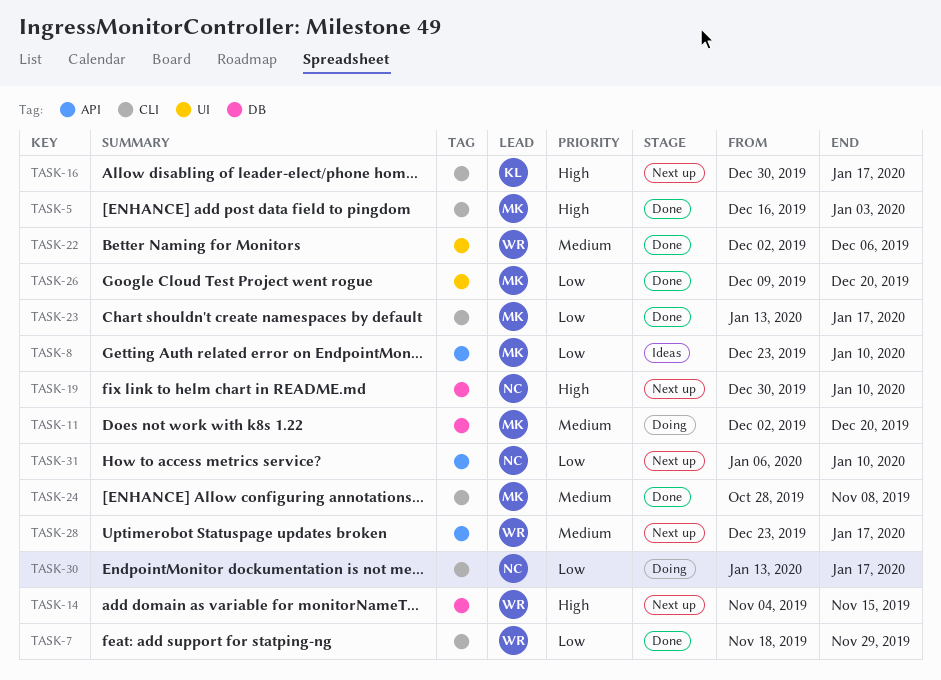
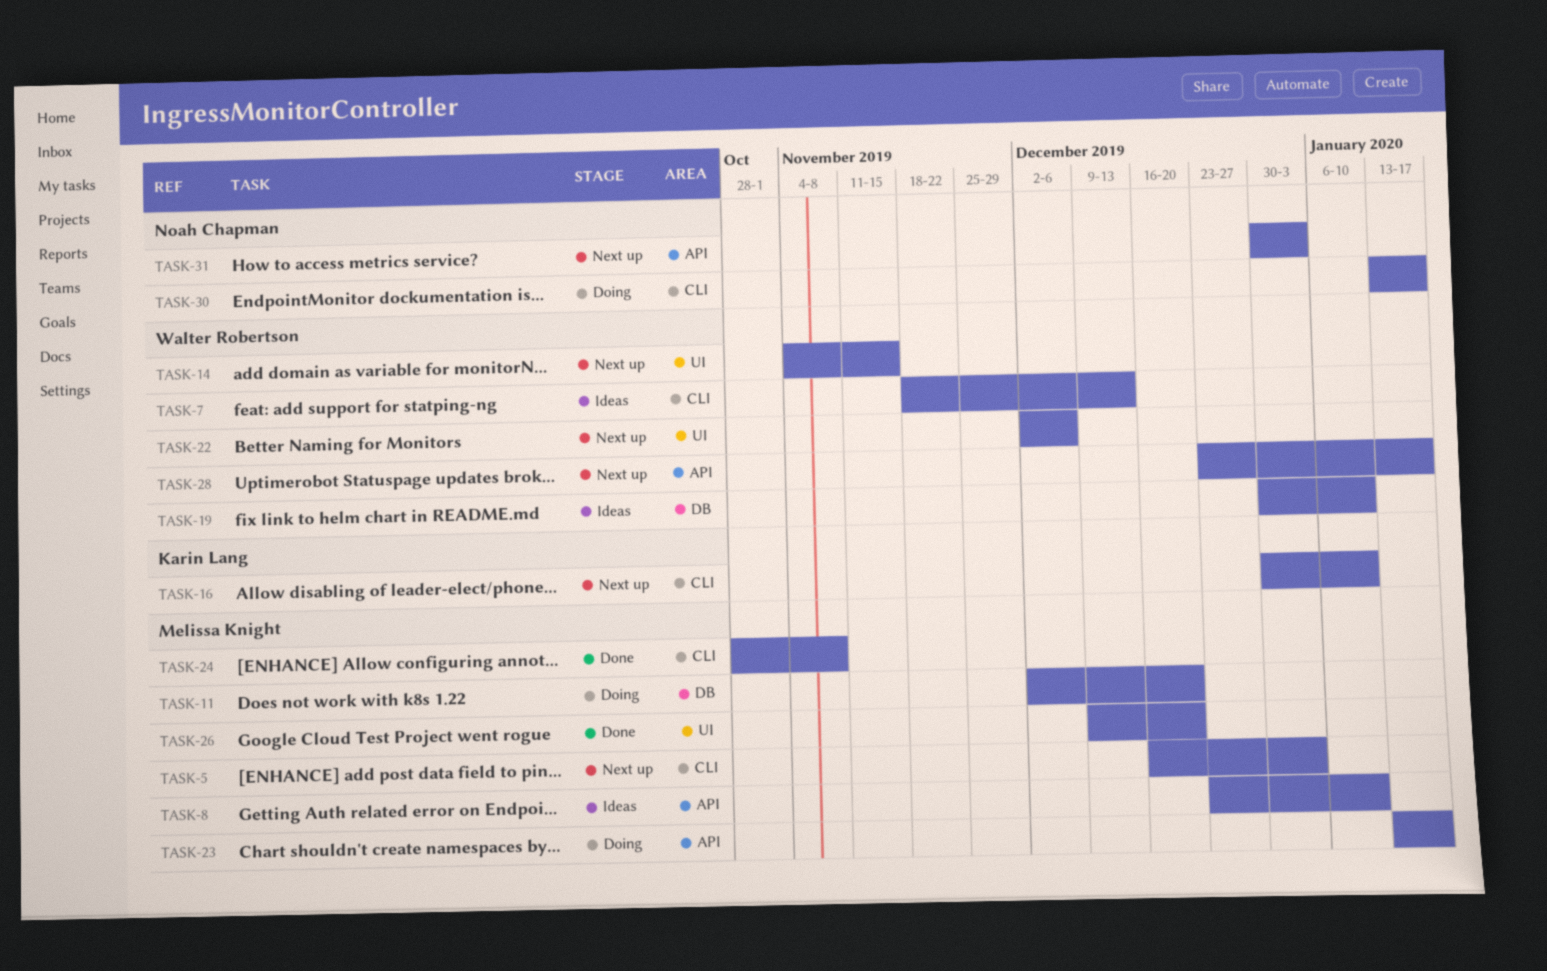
TASK-5, status: Done -> Next up
TASK-7, status: Done -> Ideas
TASK-7, due: Nov 29 -> Dec 13
TASK-14, label: DB -> UI
TASK-16, due: Jan 17 -> Jan 10
TASK-19, status: Next up -> Ideas
TASK-19, owner: Noah Chapman -> Walter Robertson
TASK-22, status: Done -> Next up
TASK-23, status: Done -> Doing
TASK-23, label: CLI -> API
TASK-31, start: Jan 6 -> Dec 30
TASK-31, due: Jan 10 -> Jan 3

